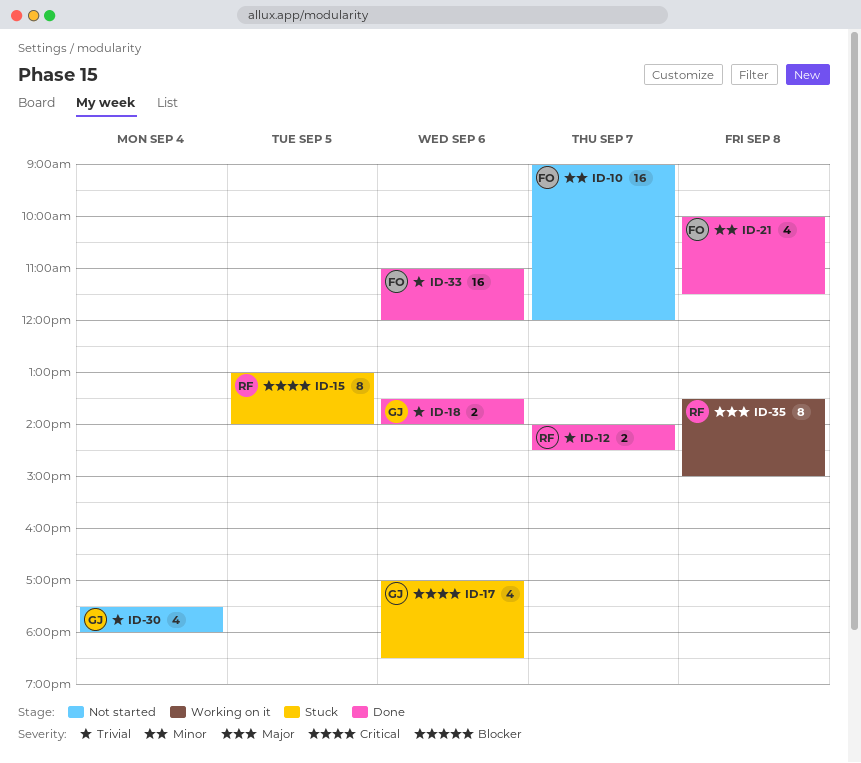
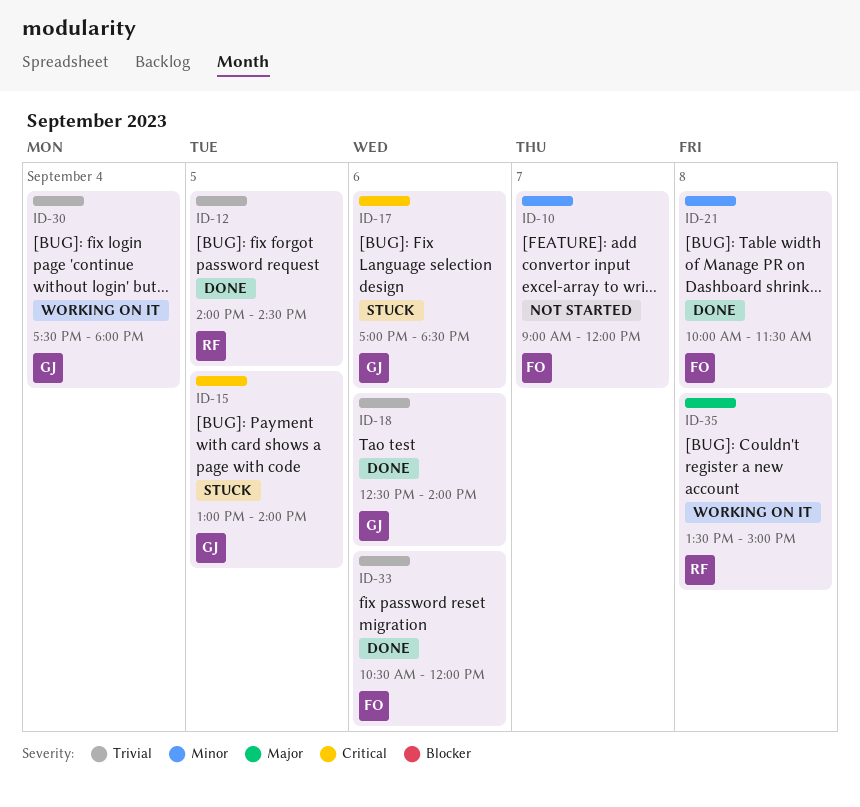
ID-12, day: Sep 7 -> Sep 5
ID-15, owner: RF -> GJ
ID-18, begins: 13:30 -> 12:30
ID-30, status: Not started -> Working on it
ID-33, begins: 11:00 -> 10:30

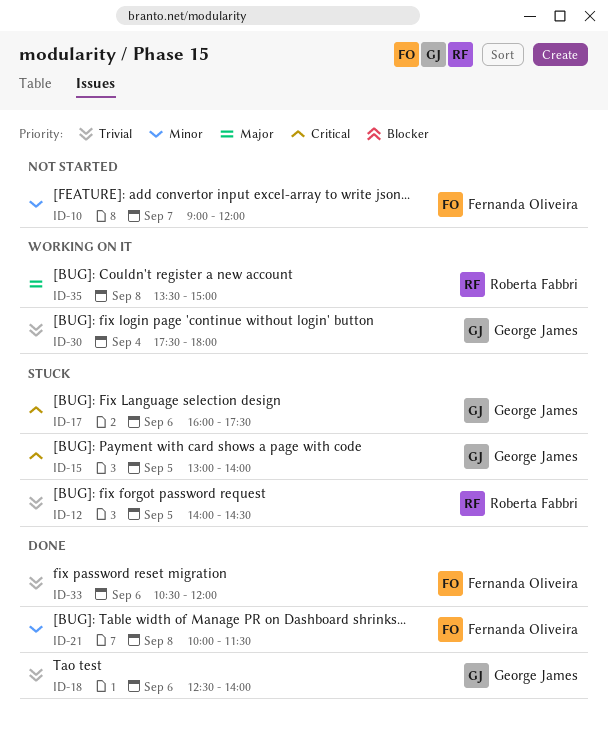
ID-12, status: Done -> Stuck
ID-17, begins: 17:00 -> 16:00
ID-17, ends: 18:30 -> 17:30

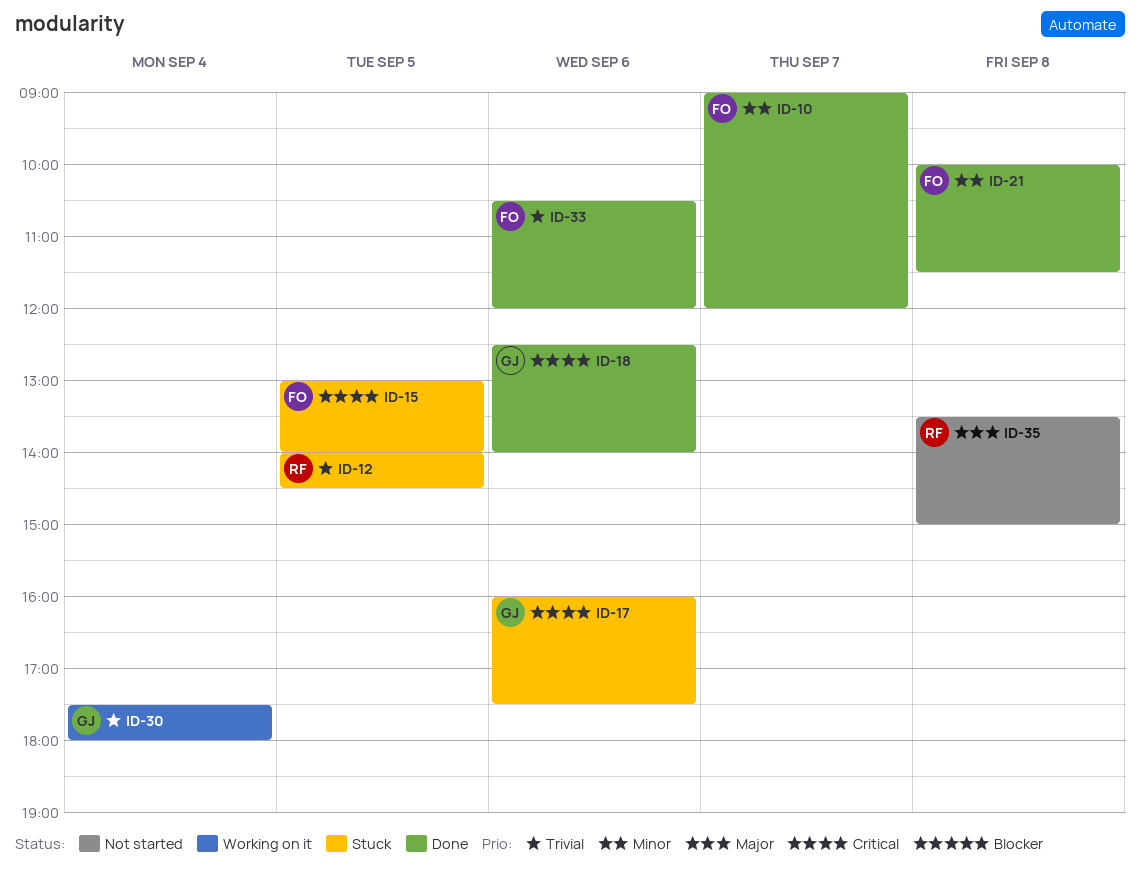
ID-10, status: Not started -> Done
ID-15, owner: George James -> Fernanda Oliveira
ID-18, priority: Trivial -> Critical
ID-35, status: Working on it -> Not started

